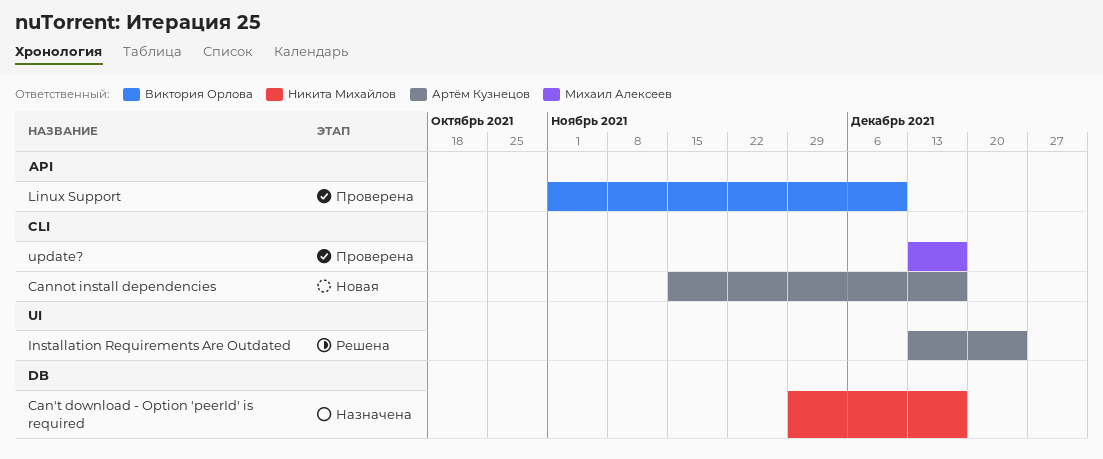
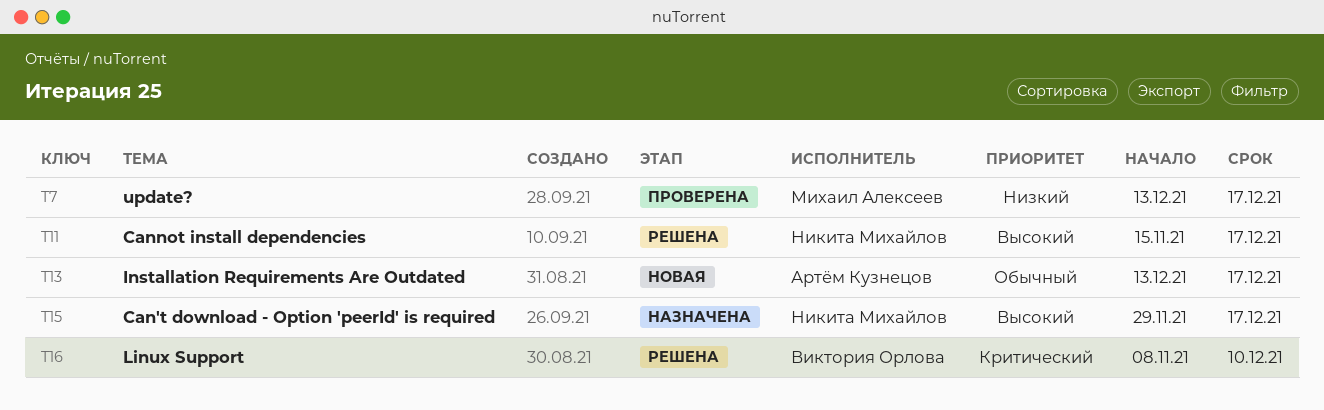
Cannot install dependencies, status: Новая -> Решена
Cannot install dependencies, owner: Артём Кузнецов -> Никита Михайлов
Installation Requirements Are Outdated, status: Решена -> Новая
Installation Requirements Are Outdated, due: Dec 24 -> Dec 17
Linux Support, status: Проверена -> Решена
Linux Support, start: Nov 1 -> Nov 8

